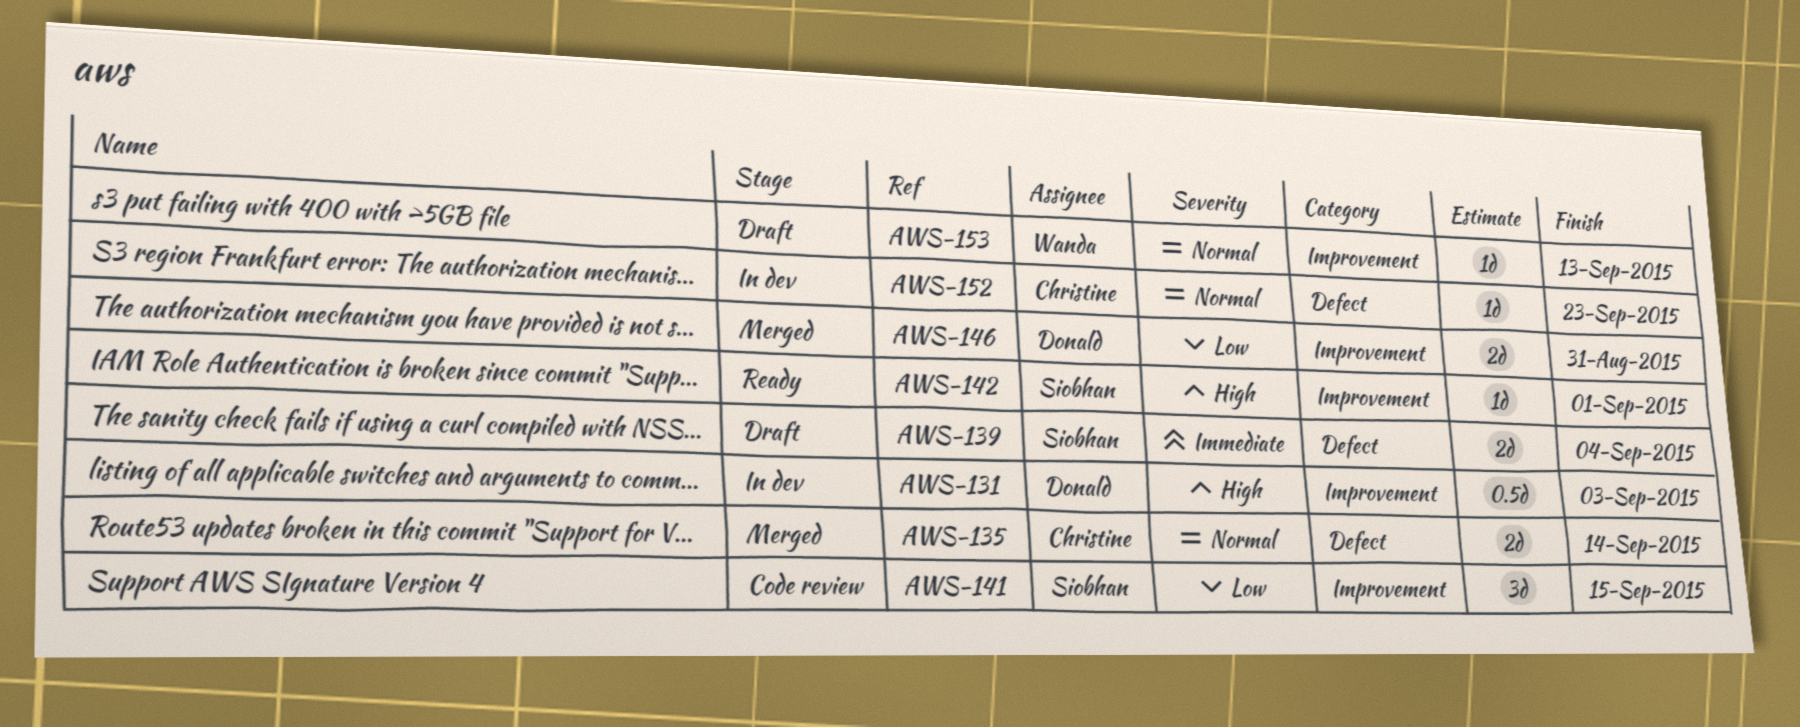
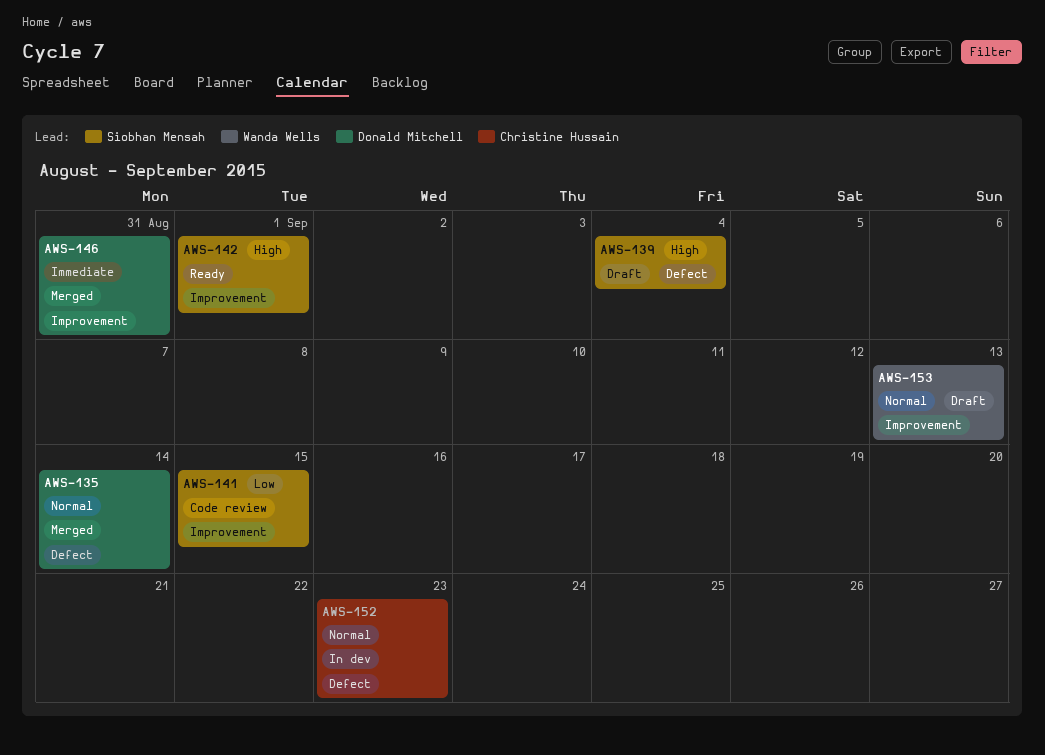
AWS-131: present -> none
AWS-135, owner: Christine Hussain -> Donald Mitchell
AWS-139, priority: Immediate -> High
AWS-146, priority: Low -> Immediate

